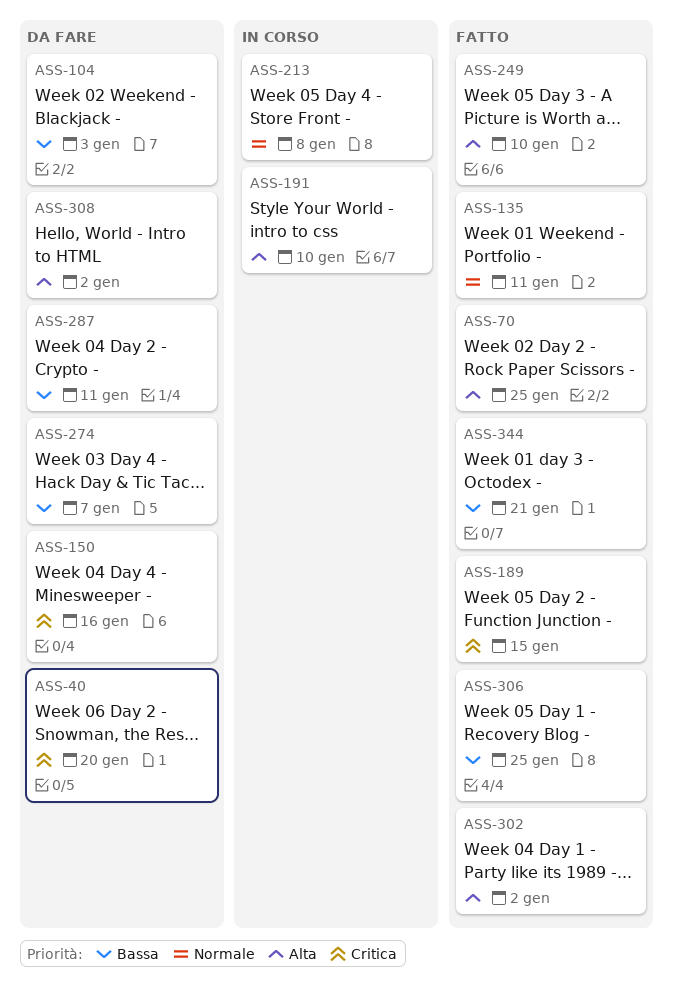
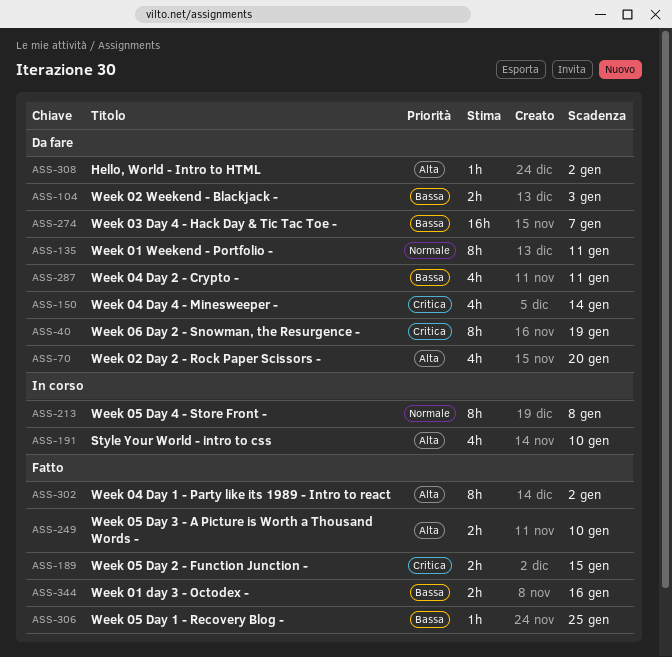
ASS-40, due: Jan 20 -> Jan 19
ASS-70, status: Fatto -> Da fare
ASS-70, due: Jan 25 -> Jan 20
ASS-135, status: Fatto -> Da fare
ASS-150, due: Jan 16 -> Jan 14
ASS-344, due: Jan 21 -> Jan 16

